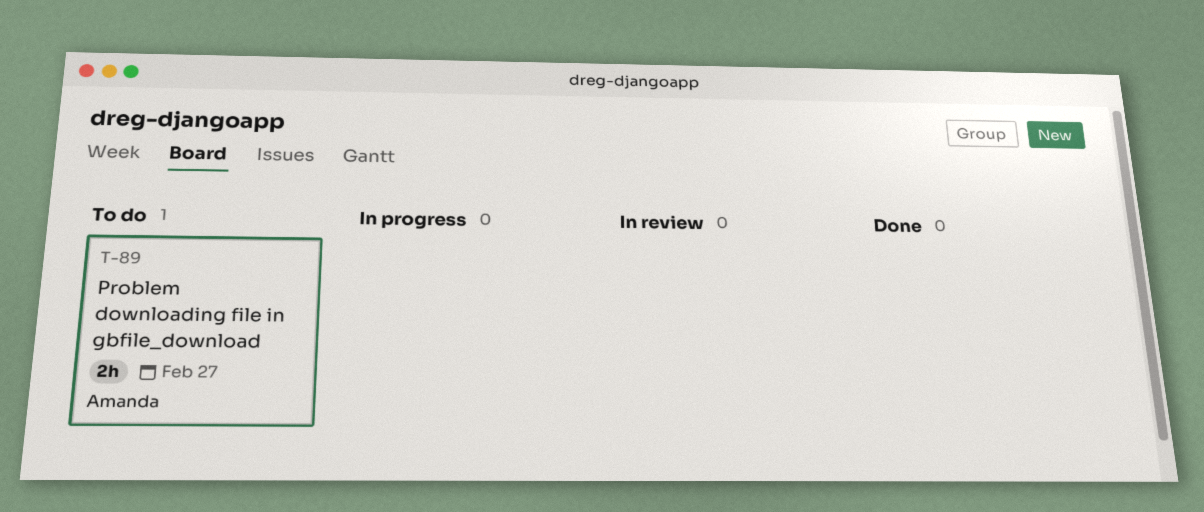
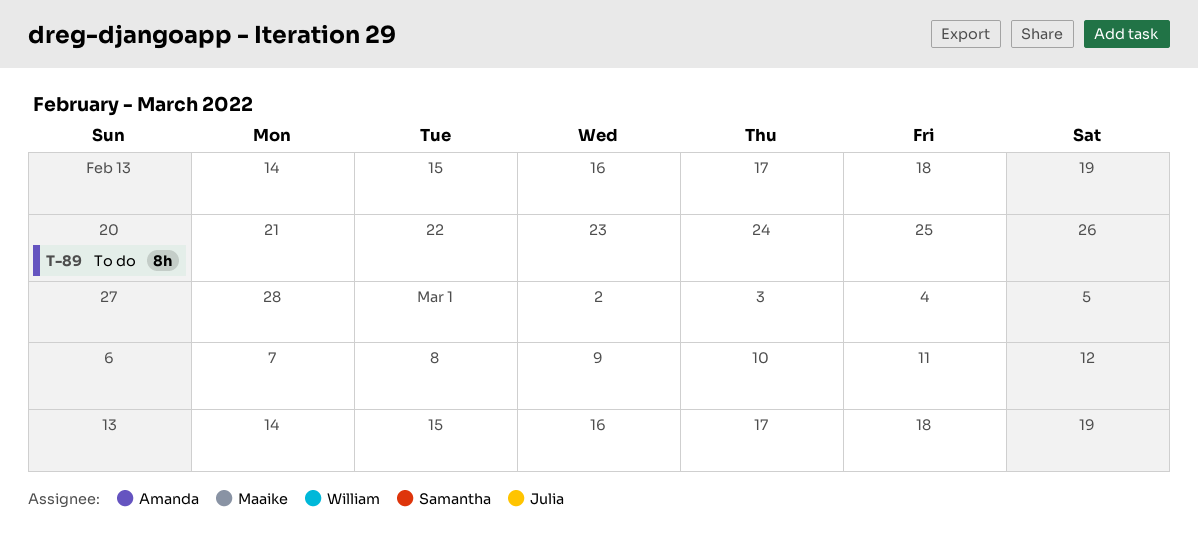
T-89, estimate: 2h -> 8h
T-89, due: Feb 27 -> Feb 20

